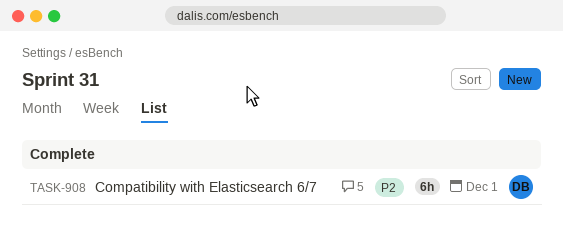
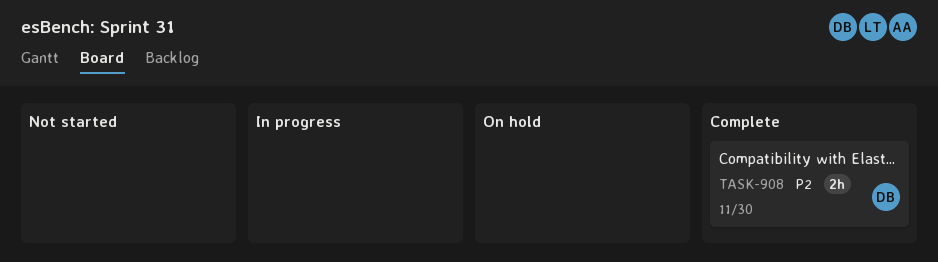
TASK-908, estimate: 6h -> 2h
TASK-908, due: Dec 1 -> Nov 30

